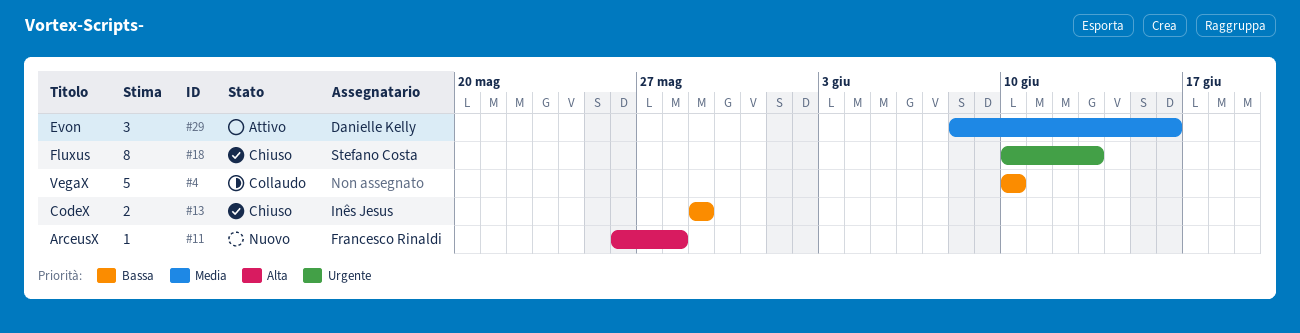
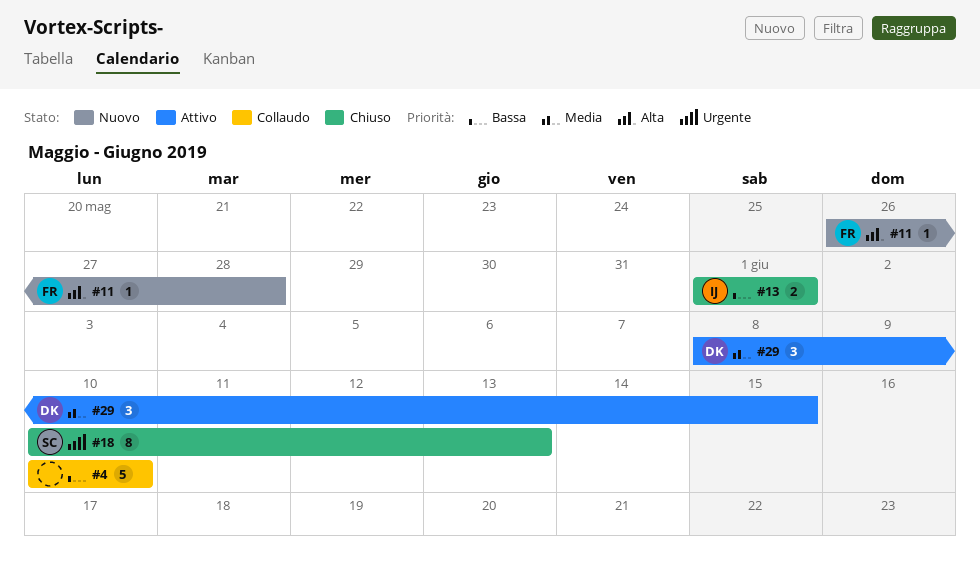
#13, start: May 29 -> Jun 1
#13, due: May 29 -> Jun 1
#29, due: Jun 16 -> Jun 15

